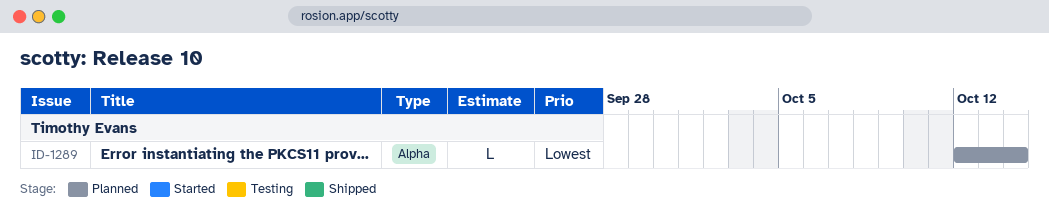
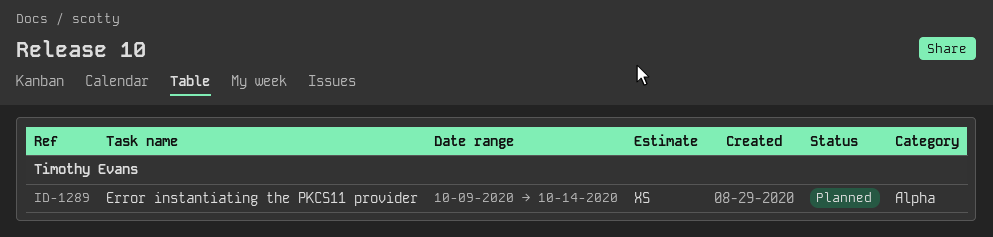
ID-1289, estimate: L -> XS
ID-1289, start: Oct 12 -> Oct 9

